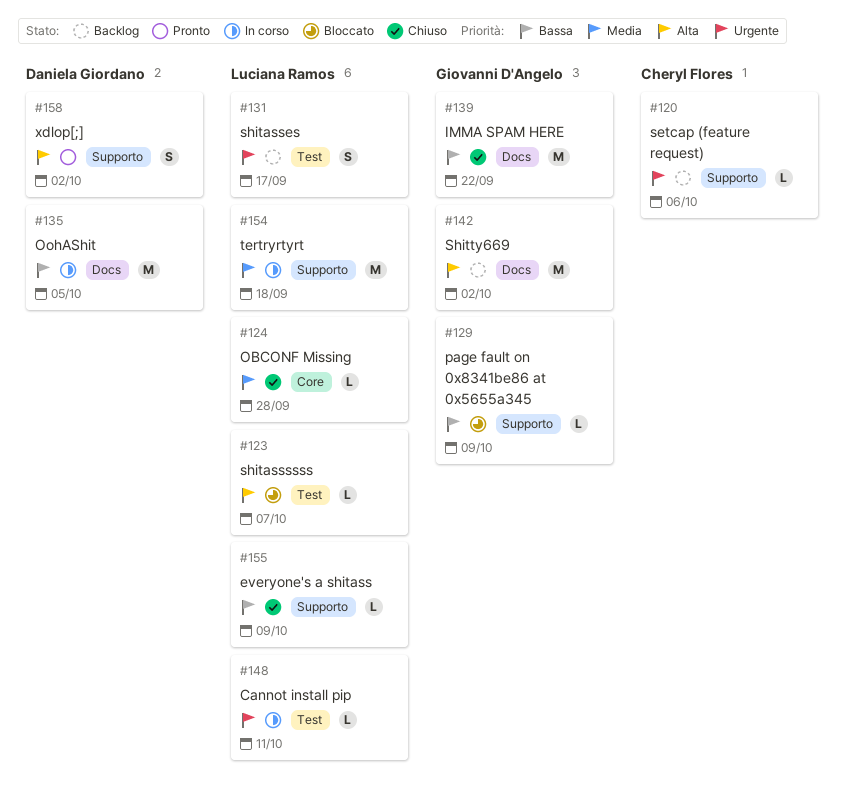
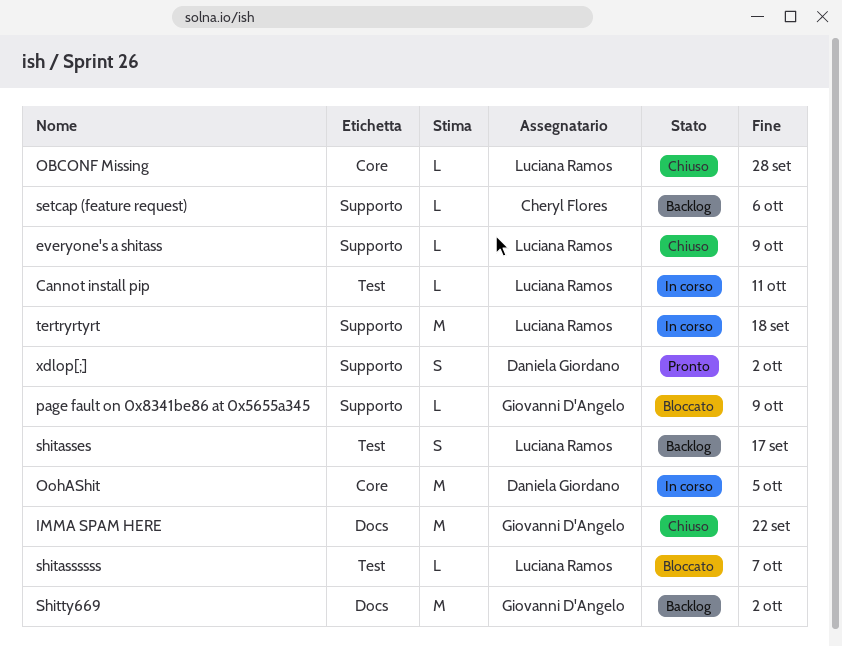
OohAShit, label: Docs -> Core

